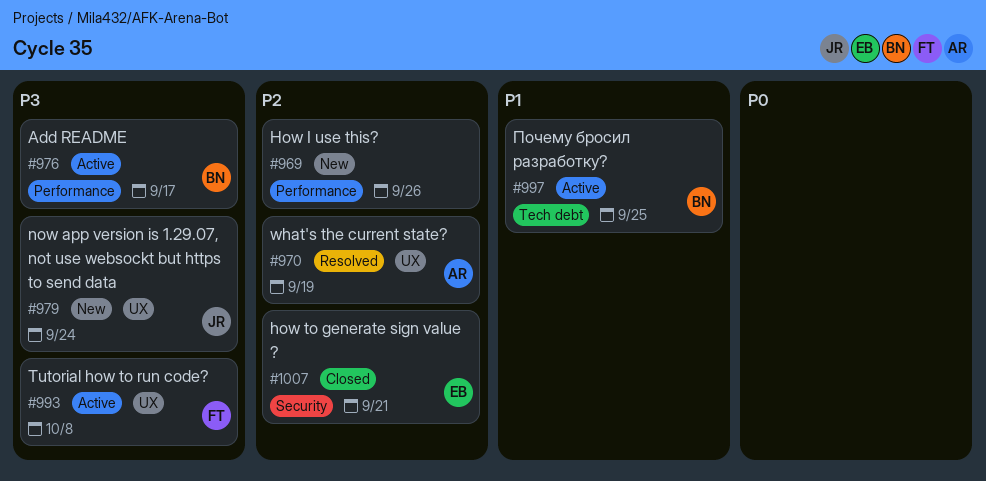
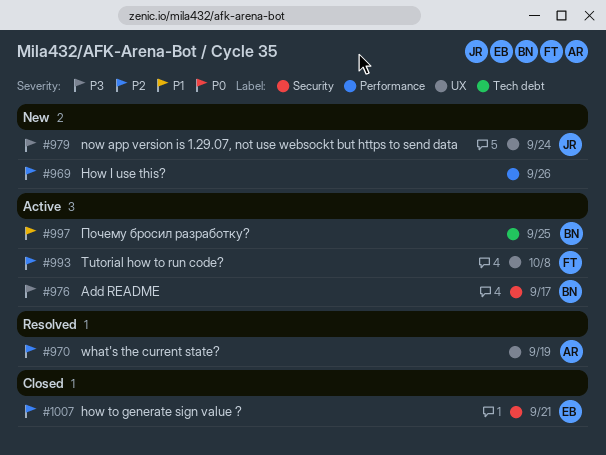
#976, label: Performance -> Security
#993, priority: P3 -> P2

